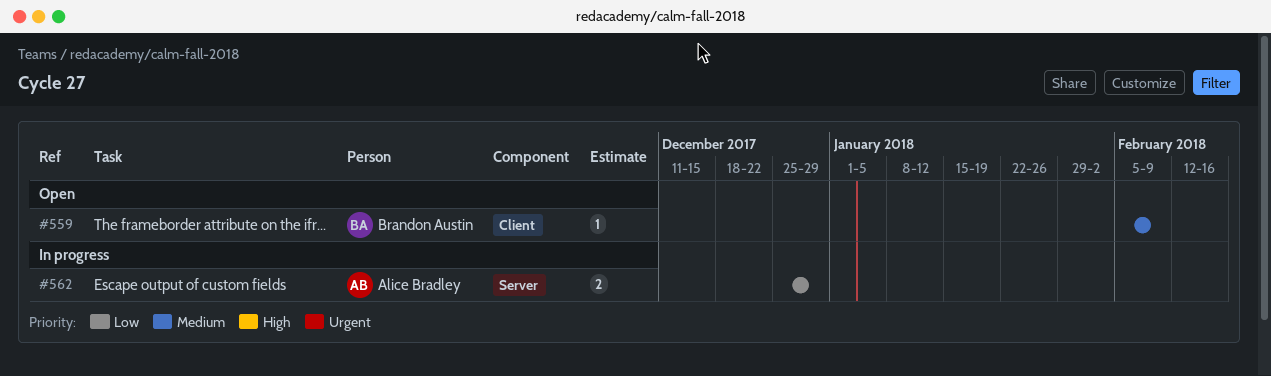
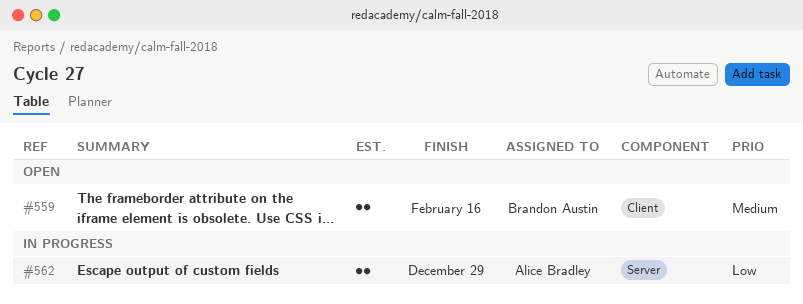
#559, estimate: 1 -> 2
#559, due: Feb 9 -> Feb 16

